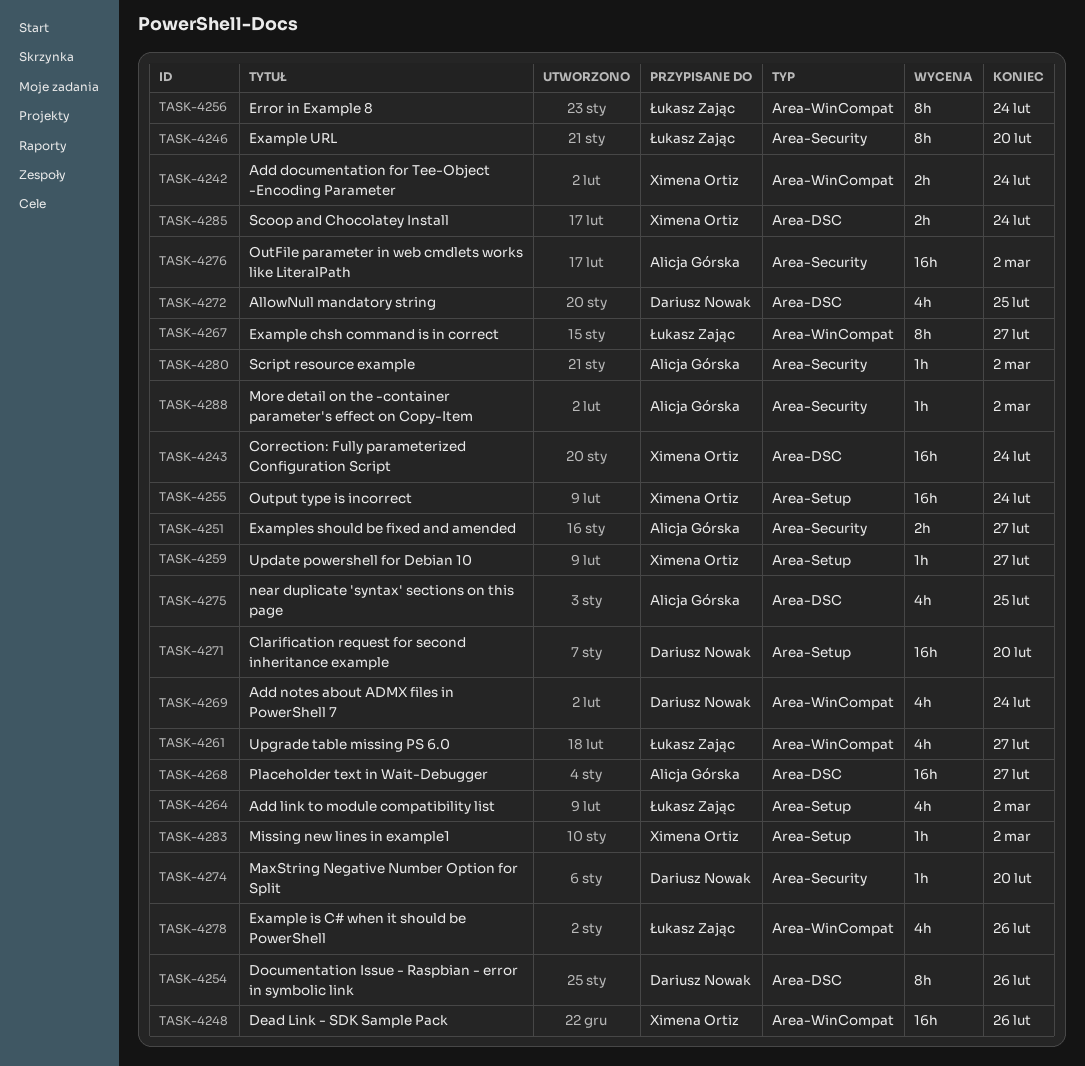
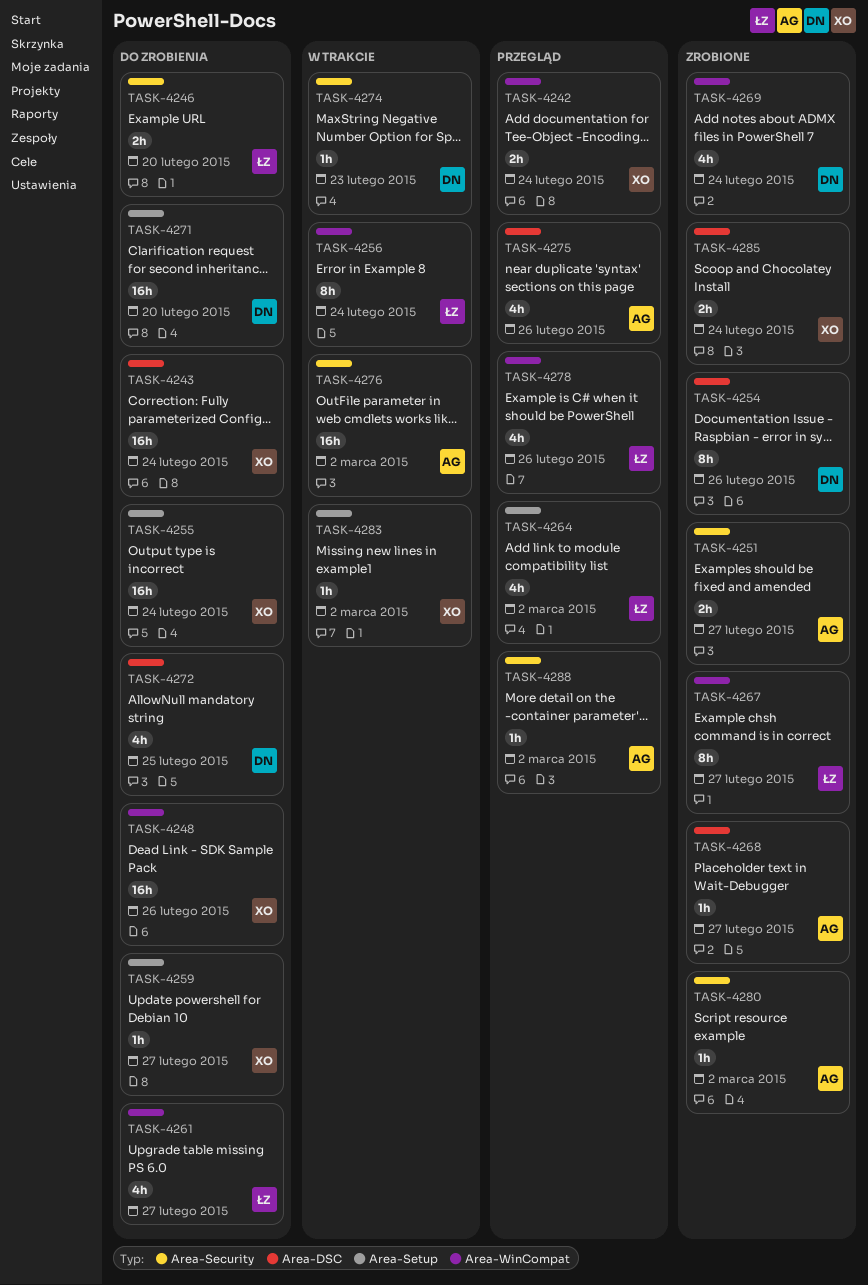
TASK-4246, estimate: 8h -> 2h
TASK-4268, estimate: 16h -> 1h
TASK-4274, due: Feb 20 -> Feb 23
TASK-4275, due: Feb 25 -> Feb 26

